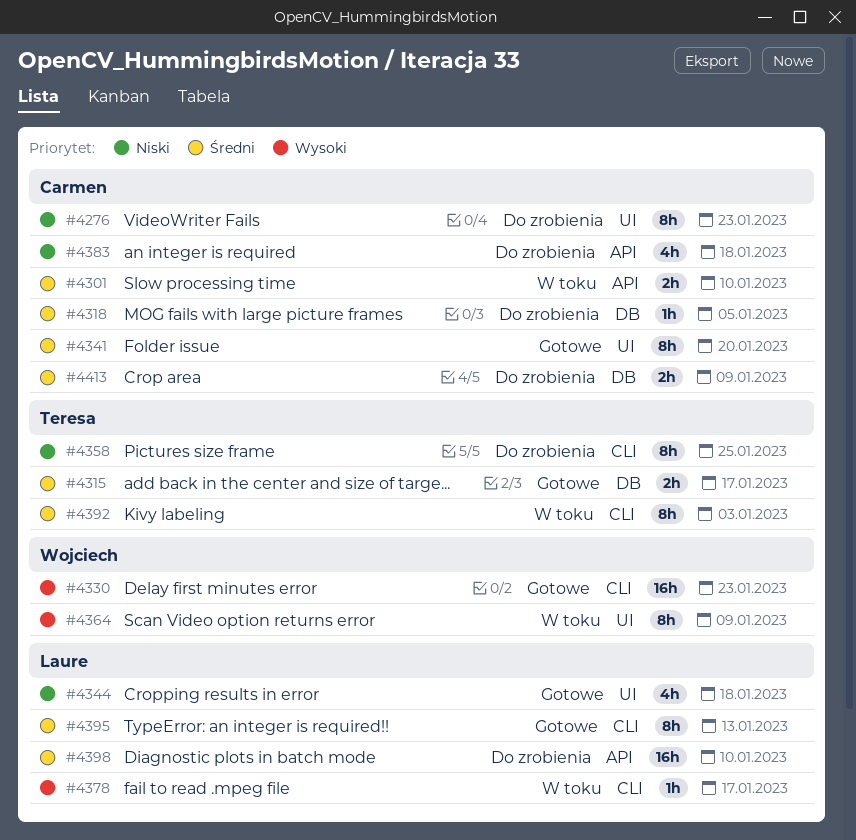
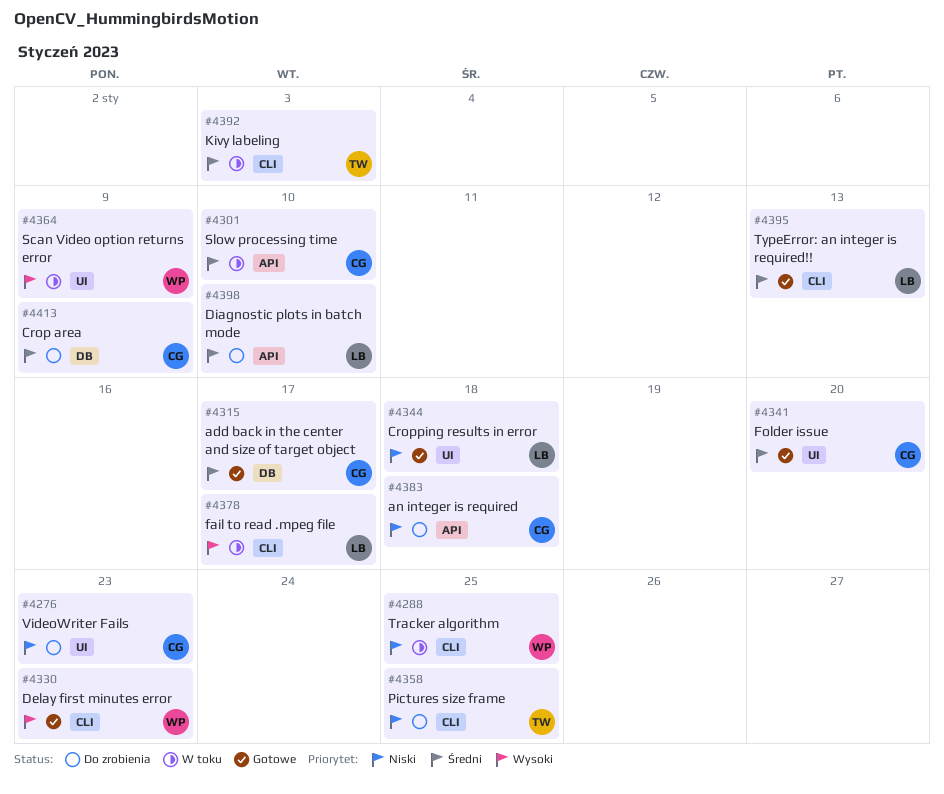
#4288: none -> present
#4315, owner: Teresa -> Carmen
#4318: present -> none

